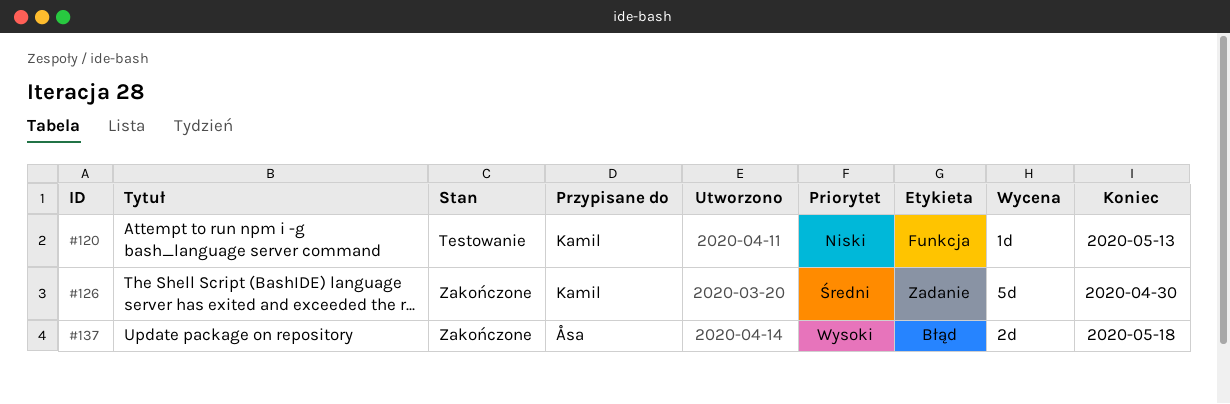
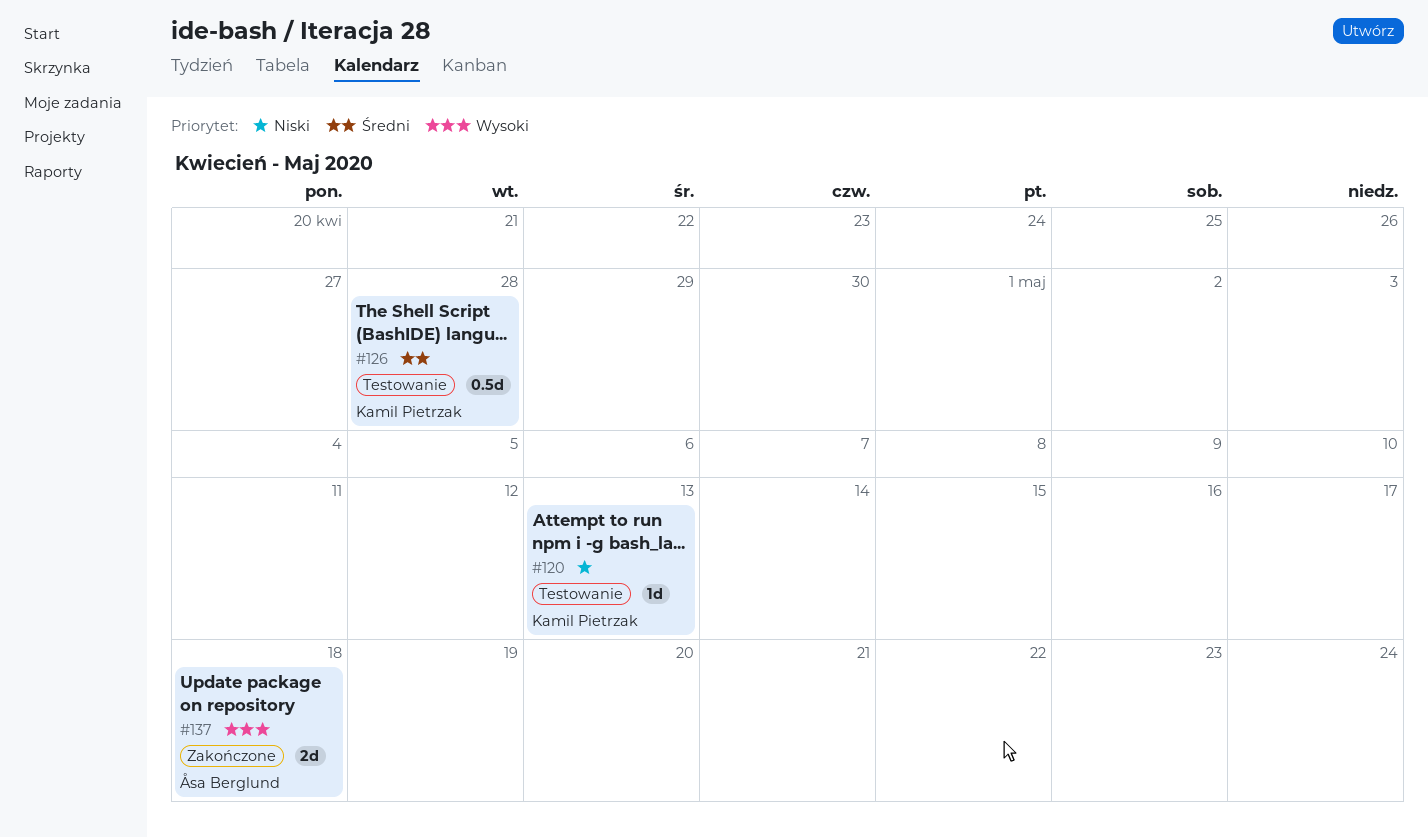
#126, status: Zakończone -> Testowanie
#126, estimate: 5d -> 0.5d
#126, due: Apr 30 -> Apr 28

